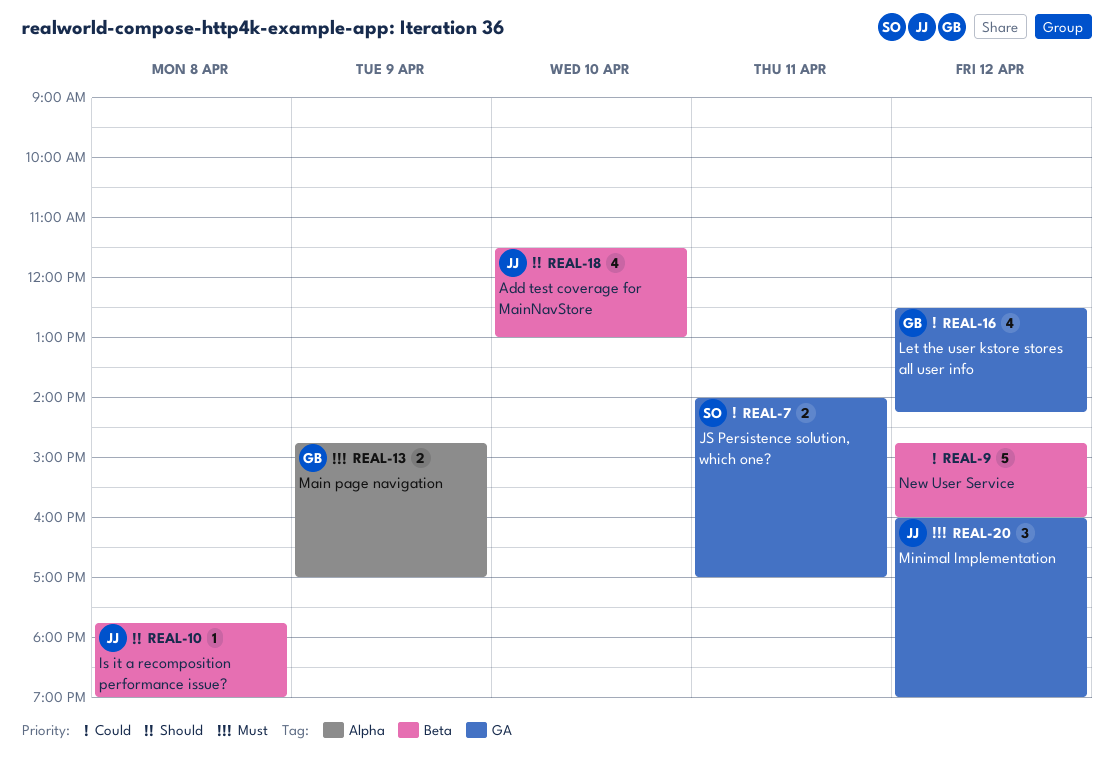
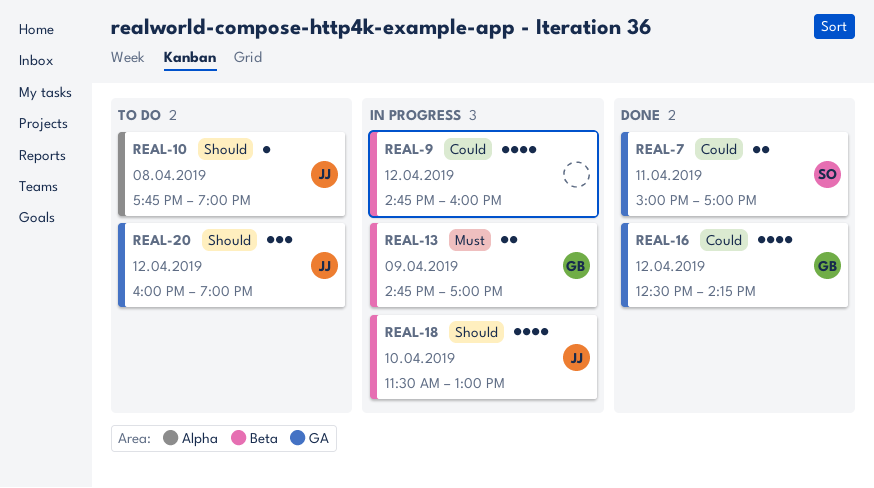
REAL-7, begins: 14:00 -> 15:00
REAL-9, estimate: 5 -> 4
REAL-10, label: Beta -> Alpha
REAL-13, label: Alpha -> Beta
REAL-20, priority: Must -> Should

